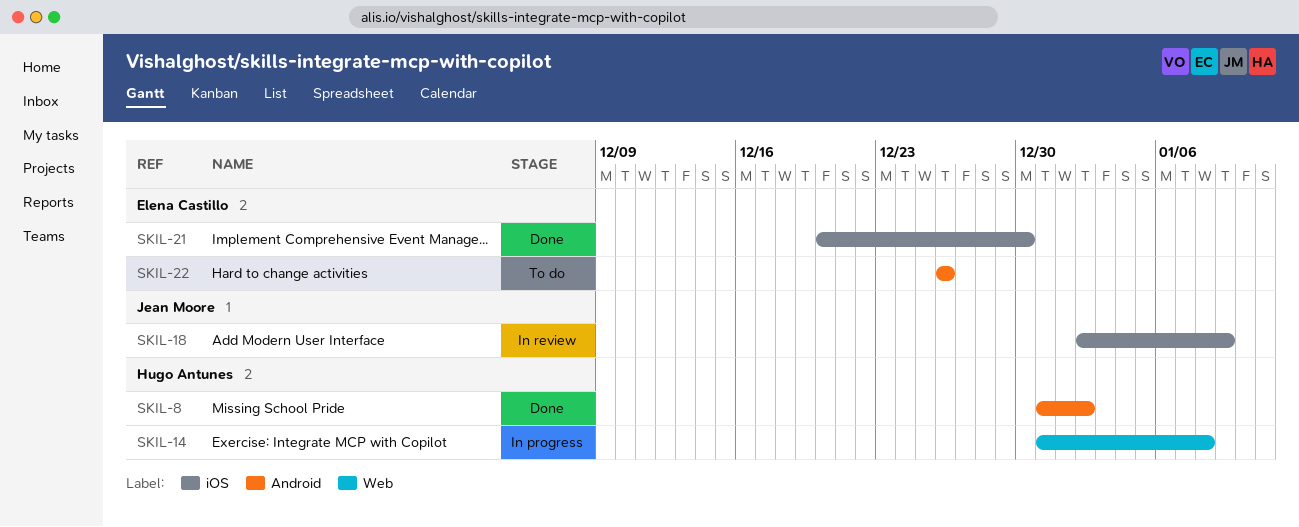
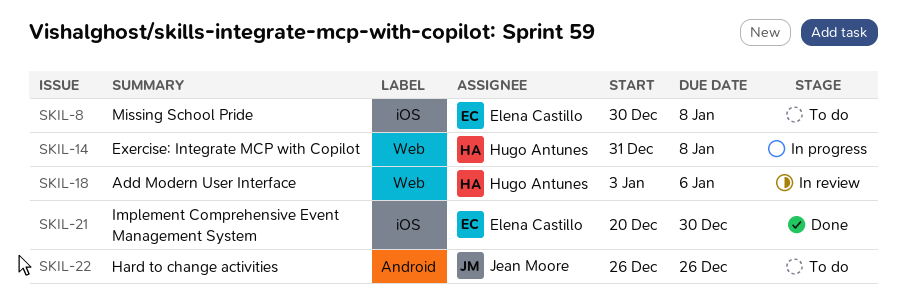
SKIL-8, status: Done -> To do
SKIL-8, owner: Hugo Antunes -> Elena Castillo
SKIL-8, label: Android -> iOS
SKIL-8, start: Dec 31 -> Dec 30
SKIL-8, due: Jan 2 -> Jan 8
SKIL-18, owner: Jean Moore -> Hugo Antunes
SKIL-18, label: iOS -> Web
SKIL-18, start: Jan 2 -> Jan 3
SKIL-18, due: Jan 9 -> Jan 6
SKIL-22, owner: Elena Castillo -> Jean Moore

